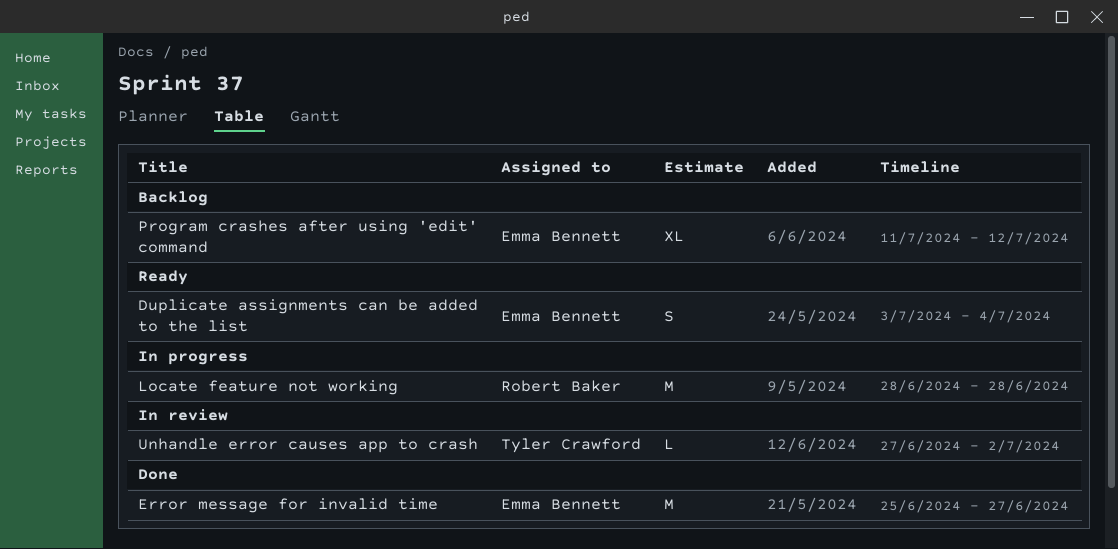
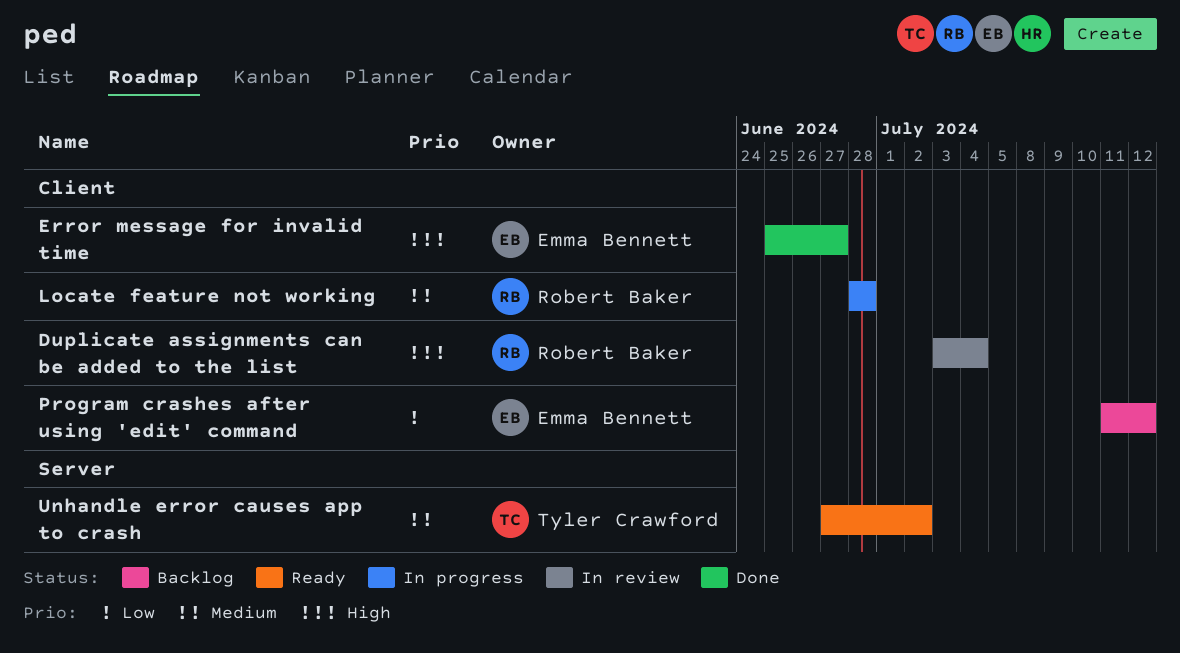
Duplicate assignments can be added to the list, status: Ready -> In review
Duplicate assignments can be added to the list, owner: Emma Bennett -> Robert Baker
Unhandle error causes app to crash, status: In review -> Ready

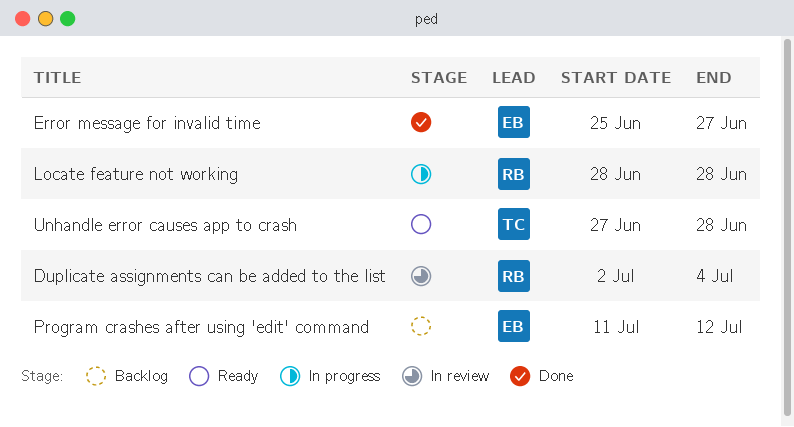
Duplicate assignments can be added to the list, start: Jul 3 -> Jul 2
Unhandle error causes app to crash, due: Jul 2 -> Jun 28

